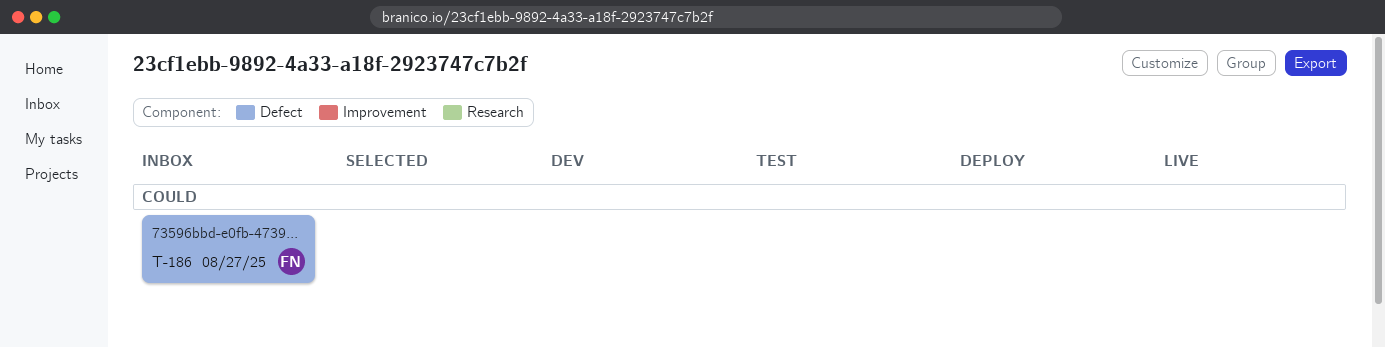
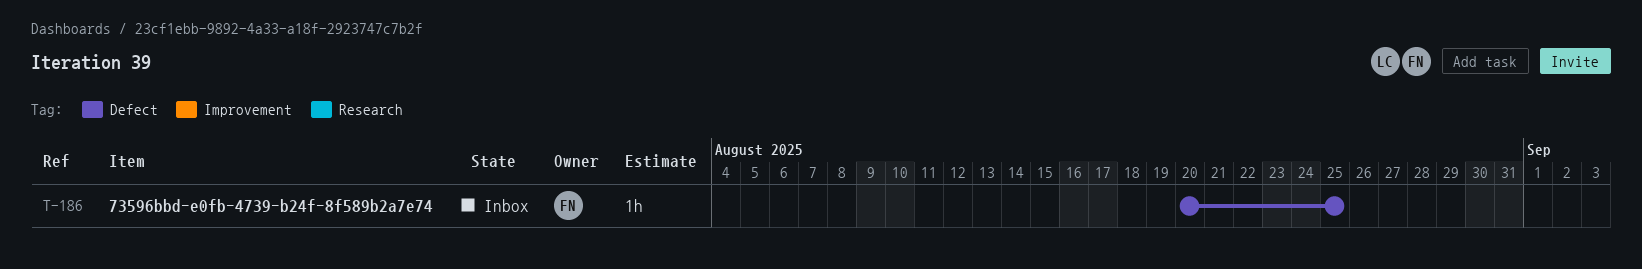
T-186, due: Aug 27 -> Aug 25

